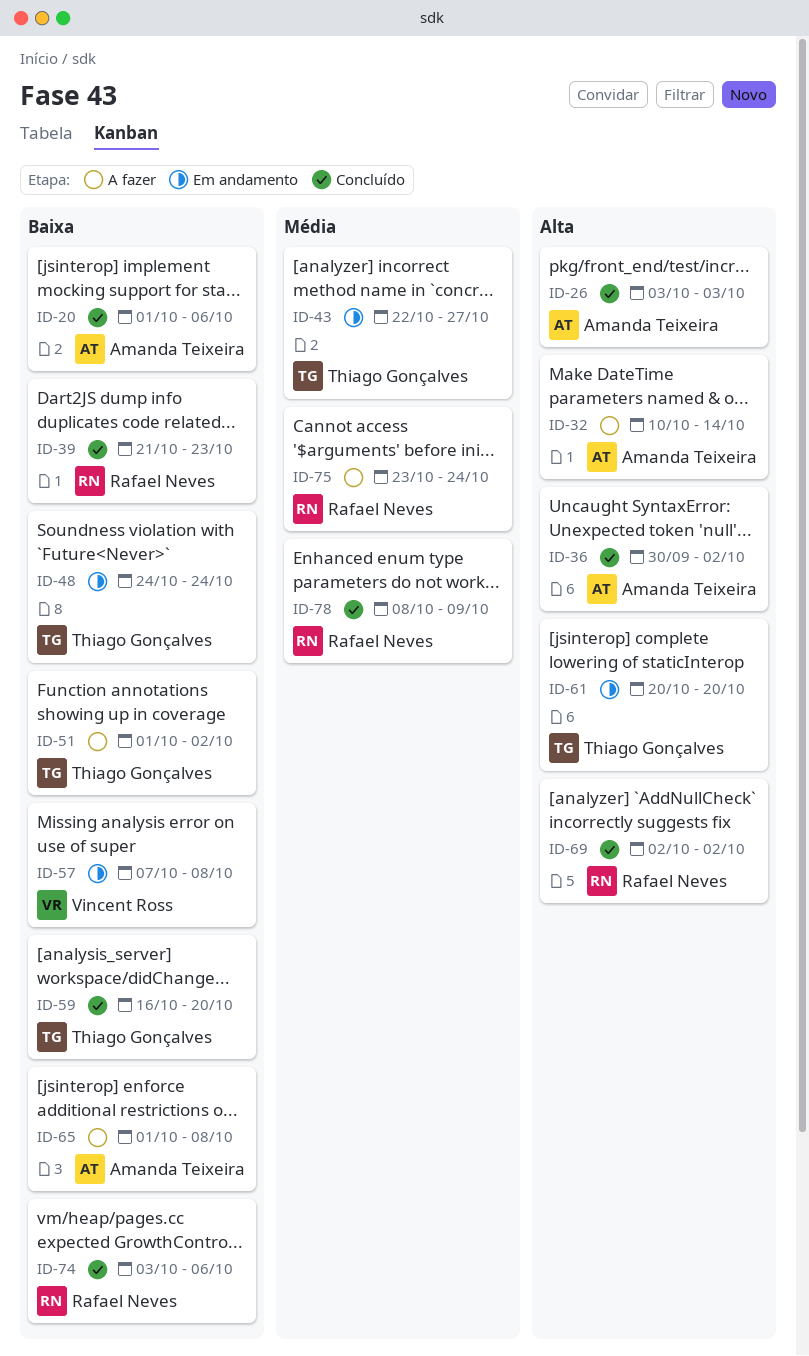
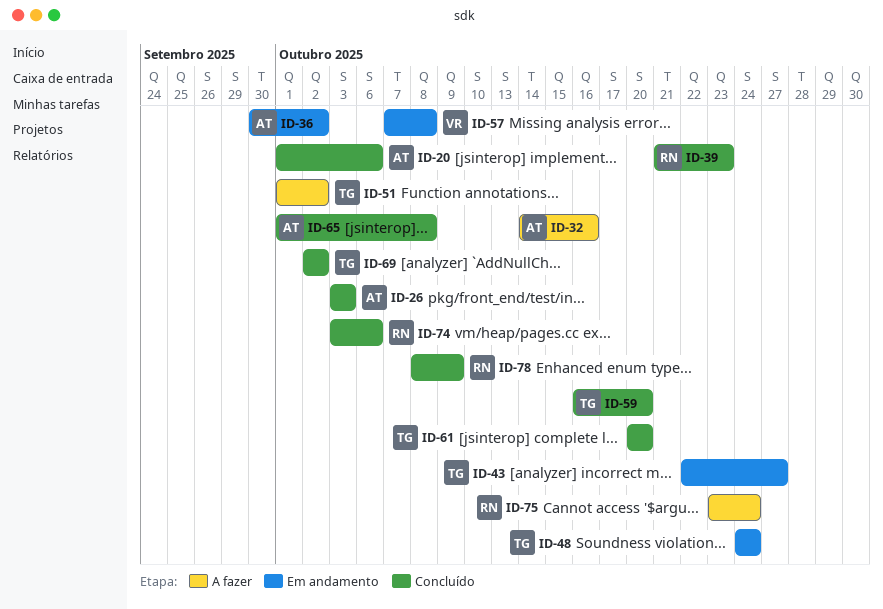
ID-32, start: Oct 10 -> Oct 14
ID-32, due: Oct 14 -> Oct 16
ID-36, status: Concluído -> Em andamento
ID-61, status: Em andamento -> Concluído
ID-65, status: A fazer -> Concluído
ID-69, owner: Rafael Neves -> Thiago Gonçalves

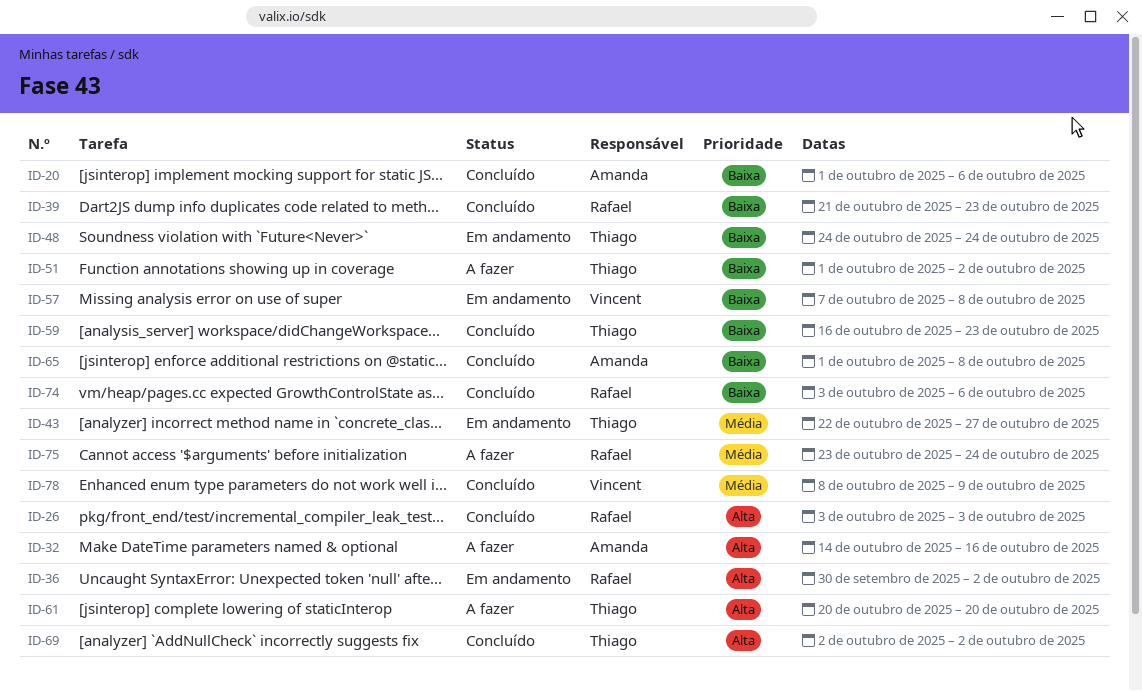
ID-26, owner: Amanda -> Rafael
ID-36, owner: Amanda -> Rafael
ID-59, due: Oct 20 -> Oct 23
ID-61, status: Concluído -> A fazer
ID-78, owner: Rafael -> Vincent

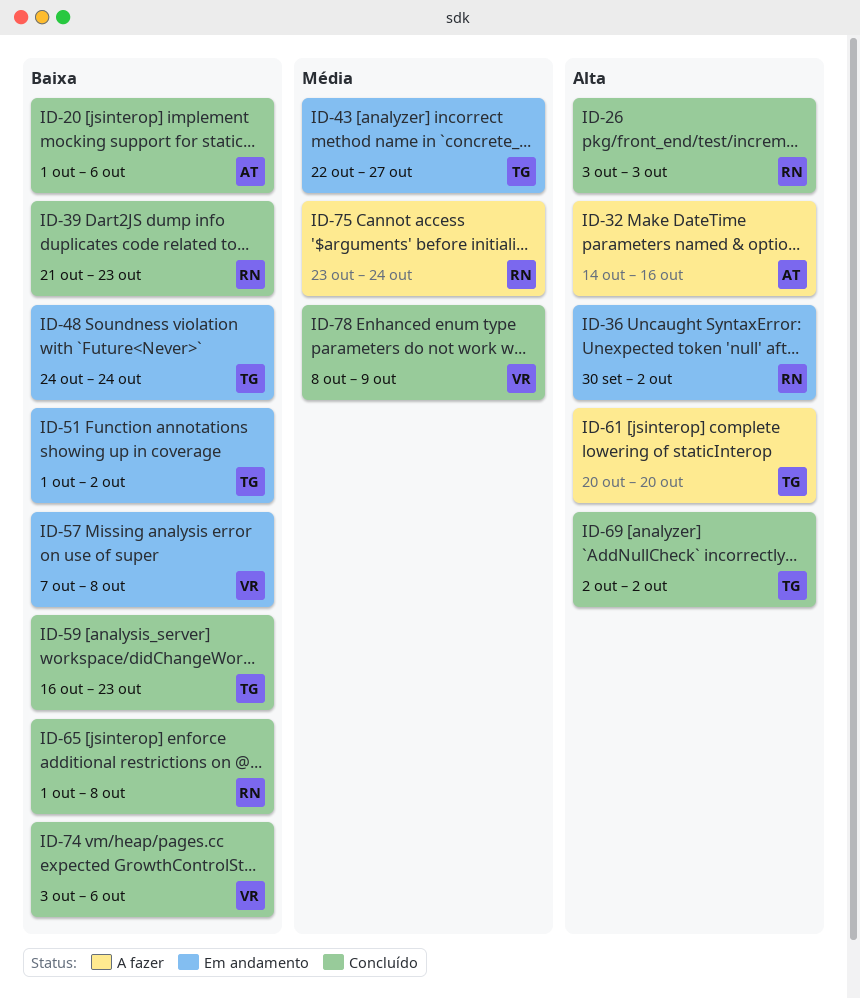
ID-51, status: A fazer -> Em andamento
ID-65, owner: Amanda -> Rafael
ID-74, owner: Rafael -> Vincent

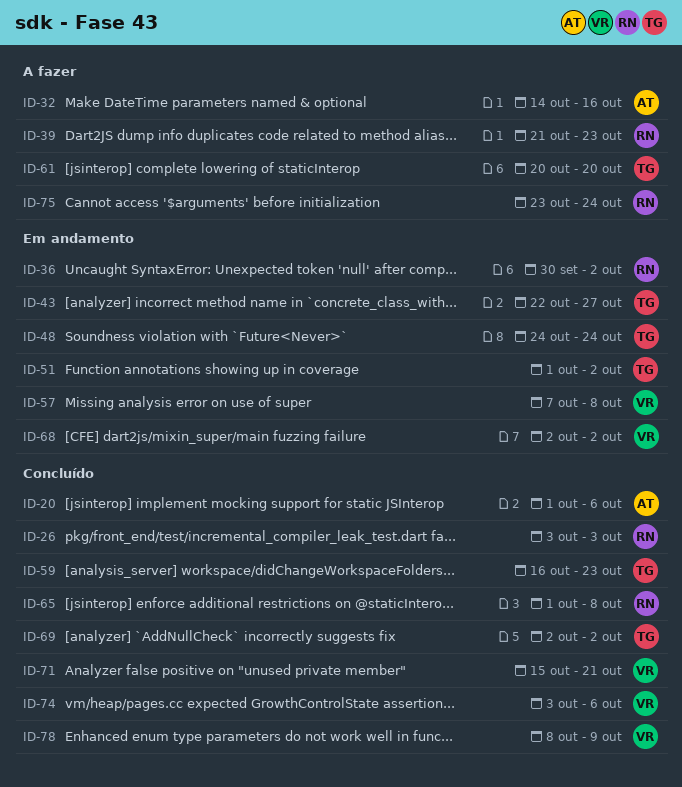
ID-39, status: Concluído -> A fazer
ID-68: none -> present
ID-71: none -> present

